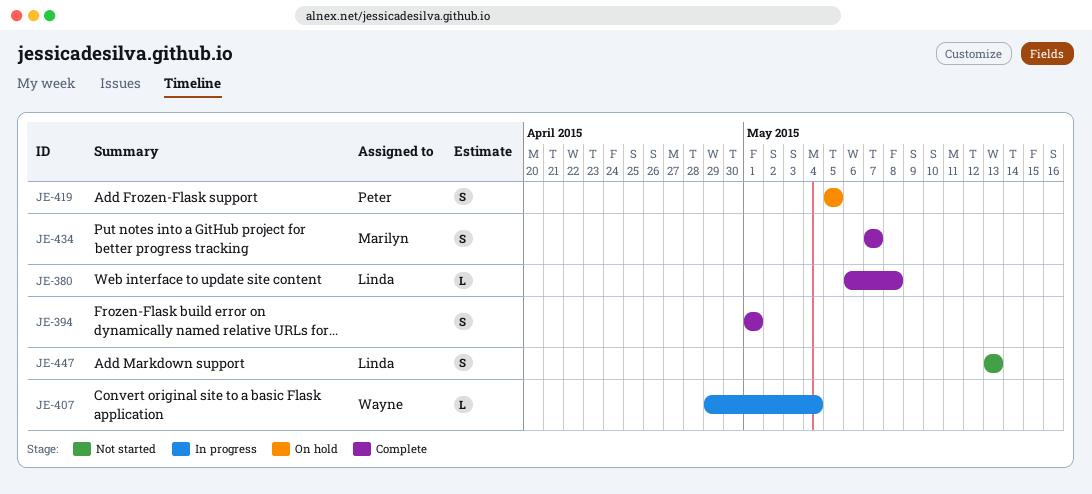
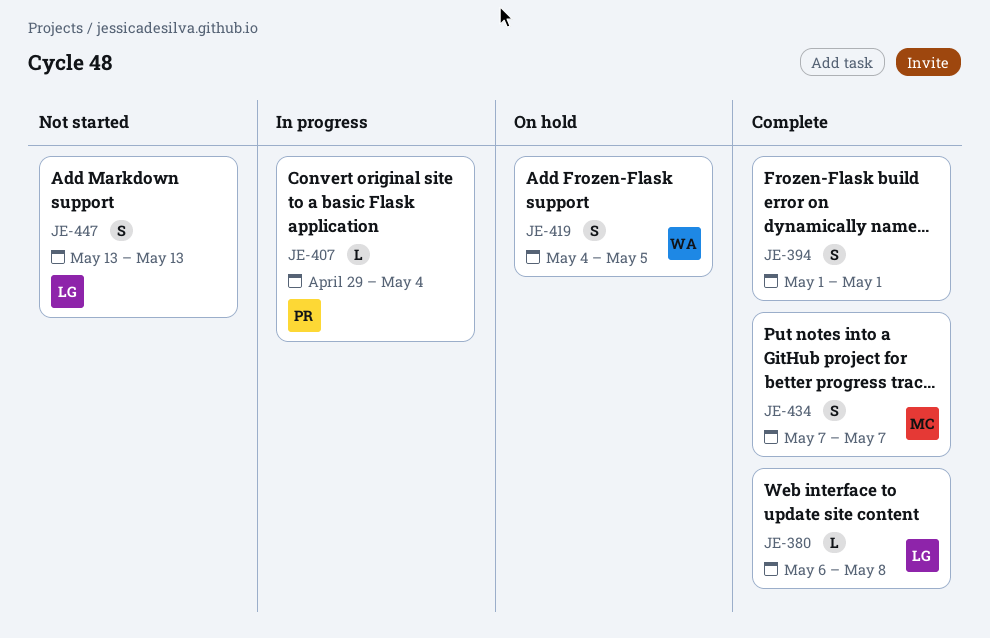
JE-407, owner: Wayne -> Peter
JE-419, owner: Peter -> Wayne
JE-419, start: May 5 -> May 4

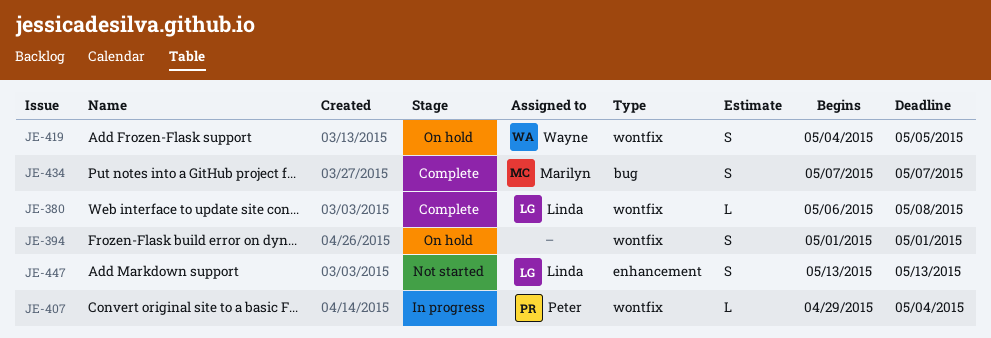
JE-394, status: Complete -> On hold

